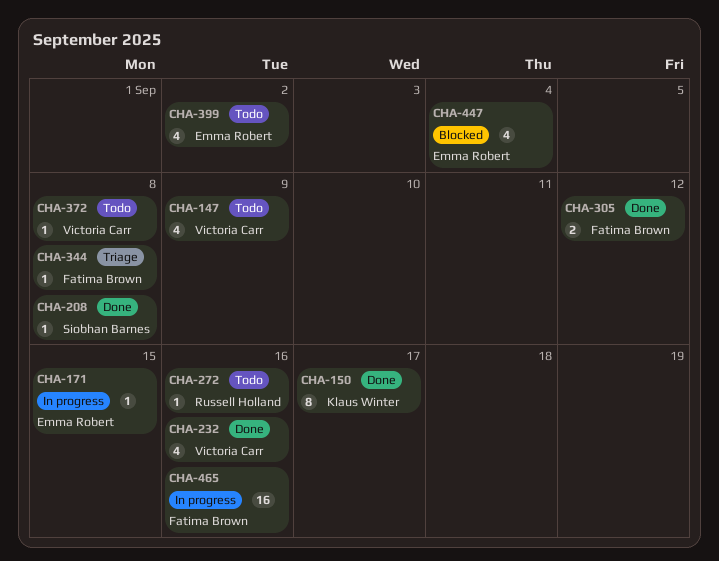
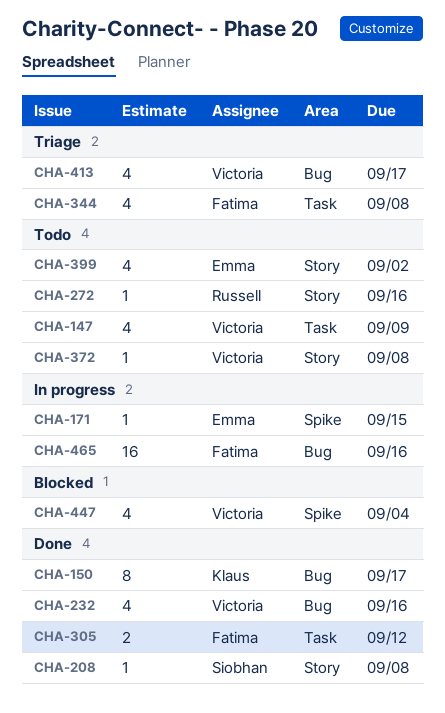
CHA-344, estimate: 1 -> 4
CHA-413: none -> present
CHA-447, owner: Emma Robert -> Victoria Carr

